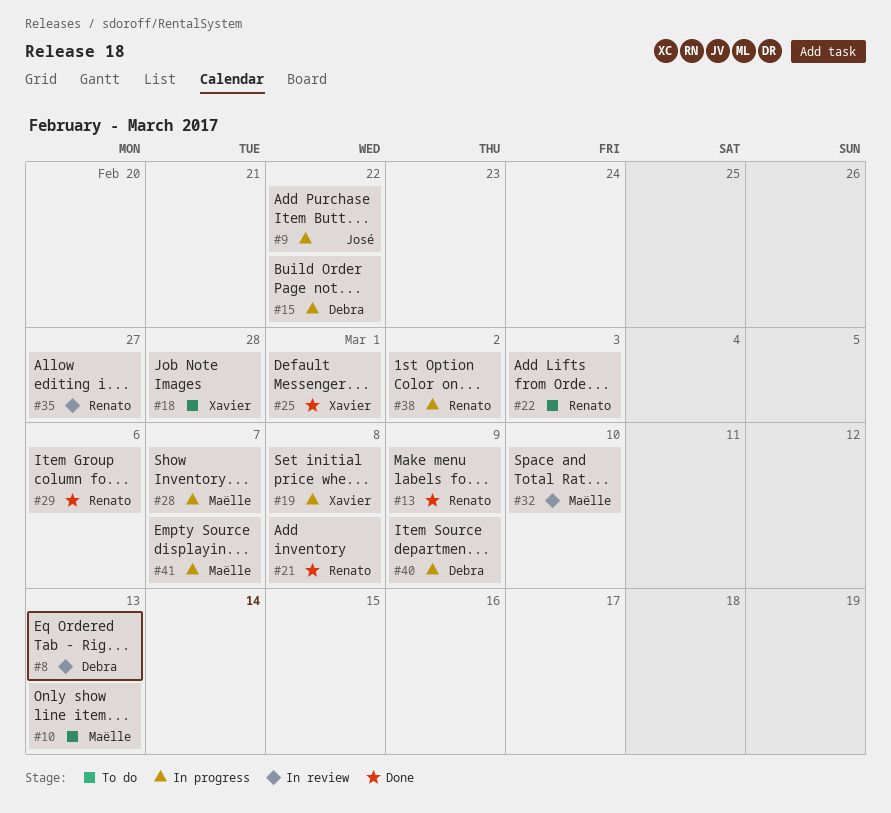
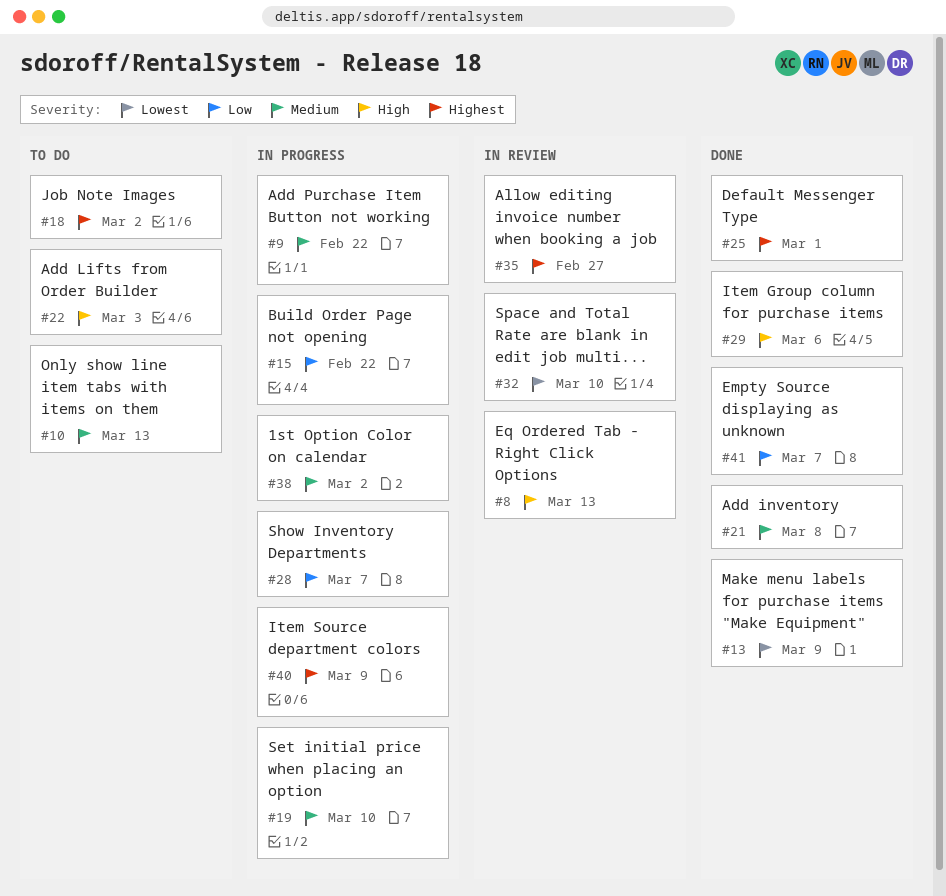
#18, due: Feb 28 -> Mar 2
#19, due: Mar 8 -> Mar 10
#41, status: In progress -> Done

